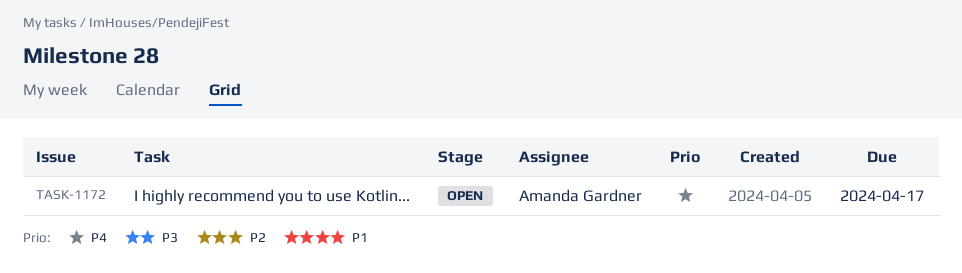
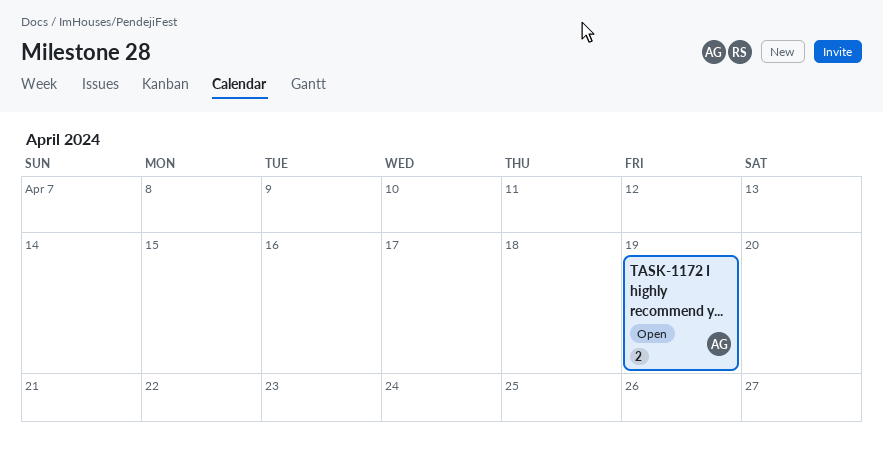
TASK-1172, due: Apr 17 -> Apr 19

